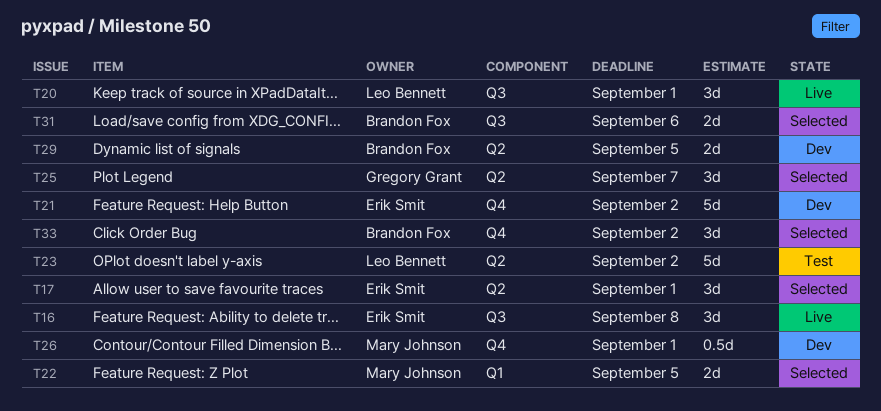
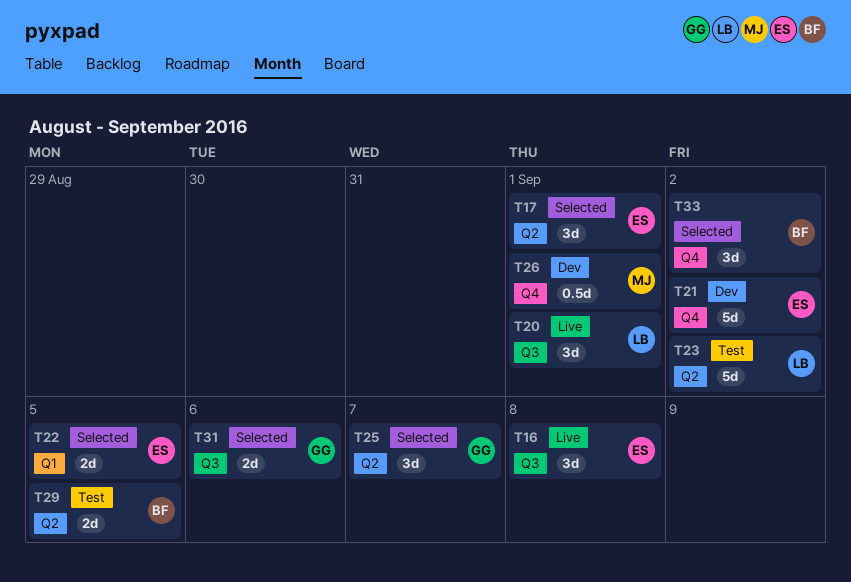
T22, owner: Mary Johnson -> Erik Smit
T29, status: Dev -> Test
T31, owner: Brandon Fox -> Gregory Grant

